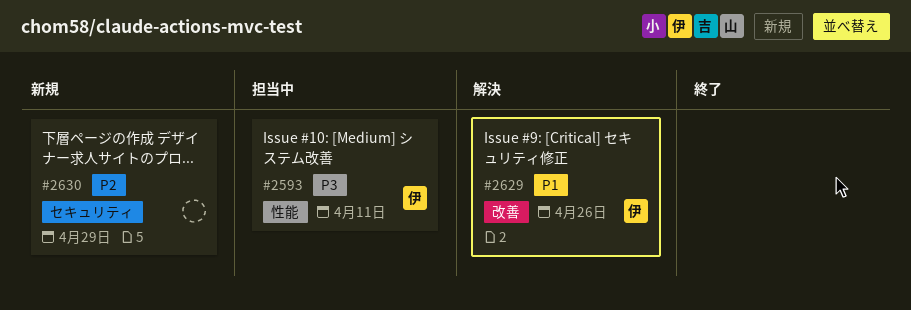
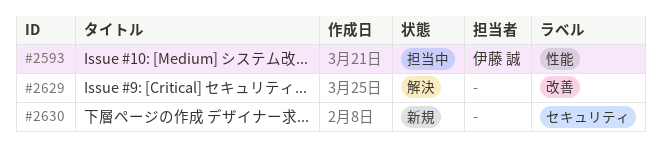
#2629, owner: 伊藤 誠 -> none

